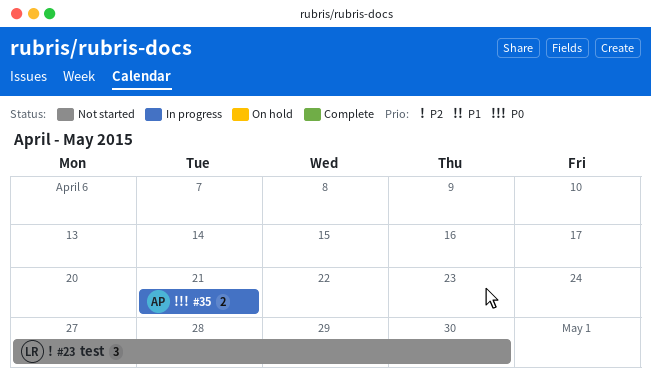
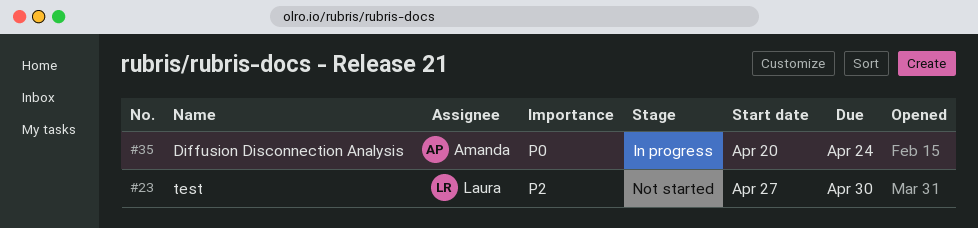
#35, start: Apr 21 -> Apr 20
#35, due: Apr 21 -> Apr 24

